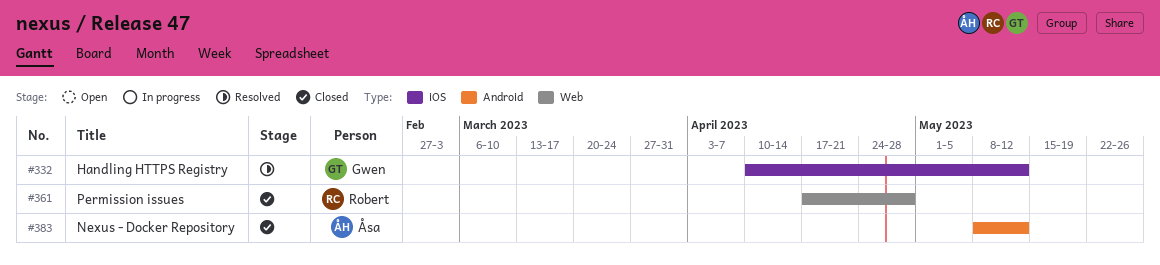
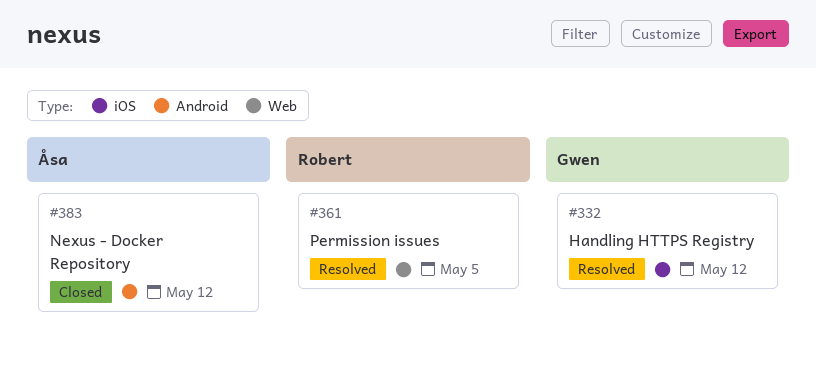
#361, status: Closed -> Resolved
#361, due: Apr 28 -> May 5

